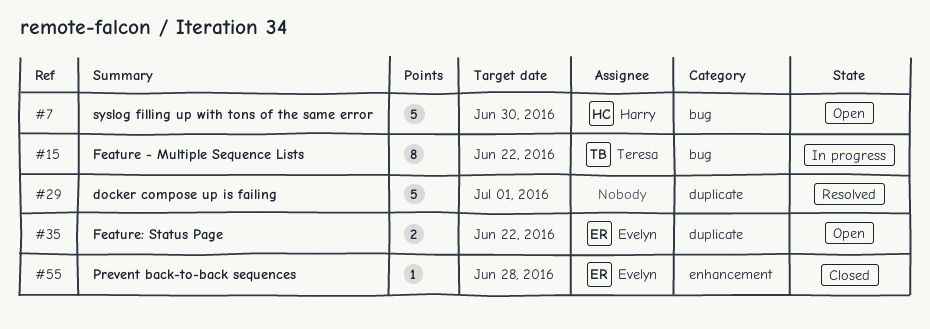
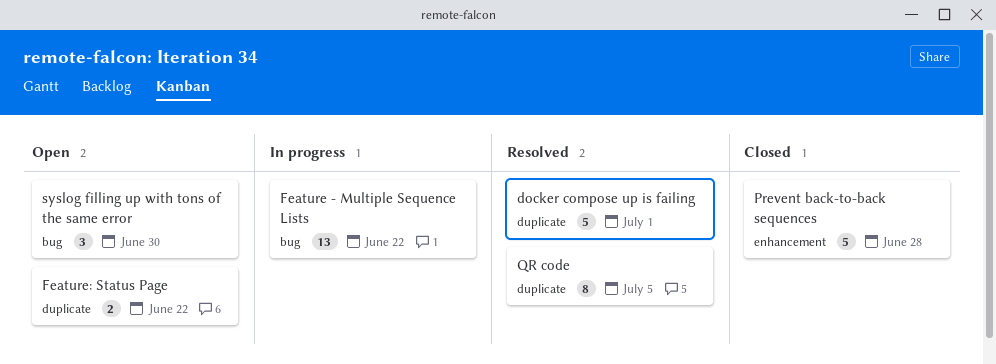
Feature - Multiple Sequence Lists, estimate: 8 -> 13
Prevent back-to-back sequences, estimate: 1 -> 5
QR code: none -> present
syslog filling up with tons of the same error, estimate: 5 -> 3

